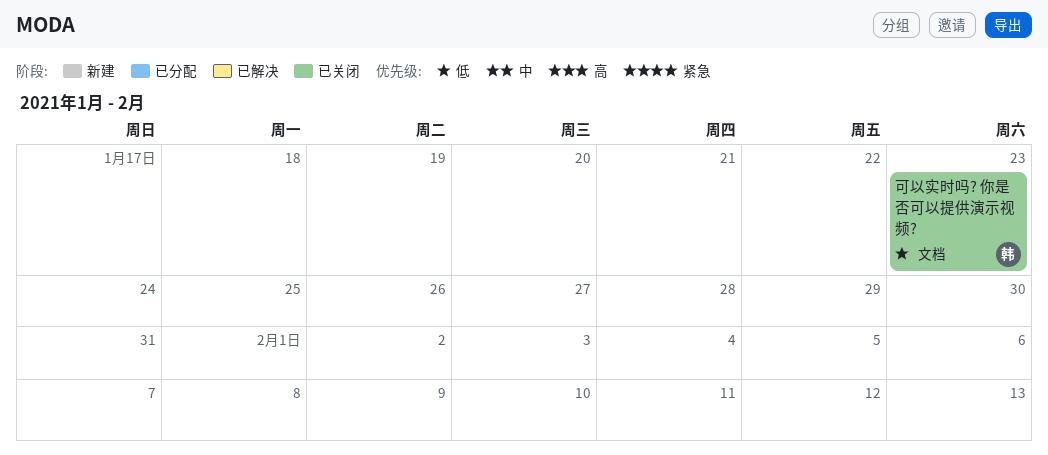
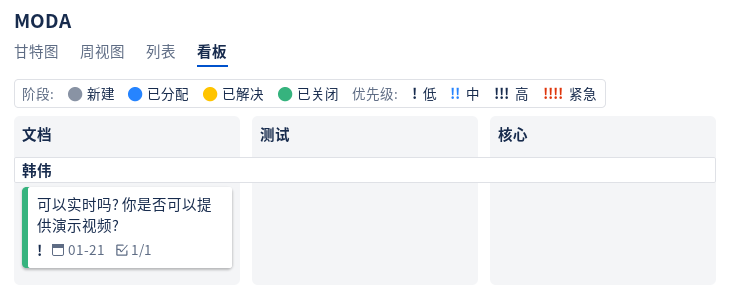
可以实时吗? 你是否可以提供演示视频?, due: Jan 23 -> Jan 21

